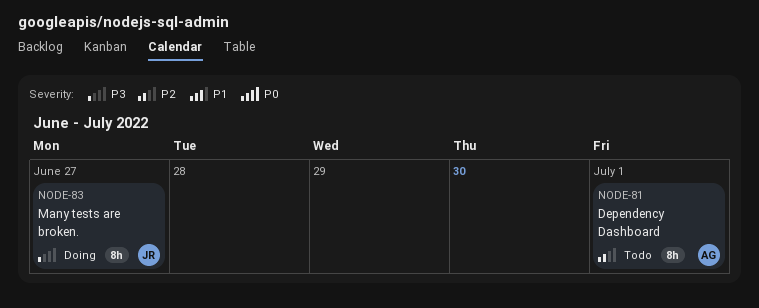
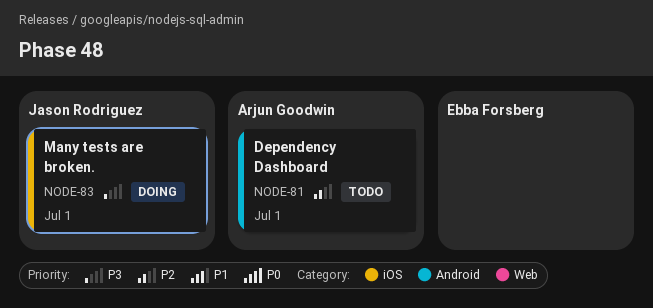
NODE-83, due: Jun 27 -> Jul 1

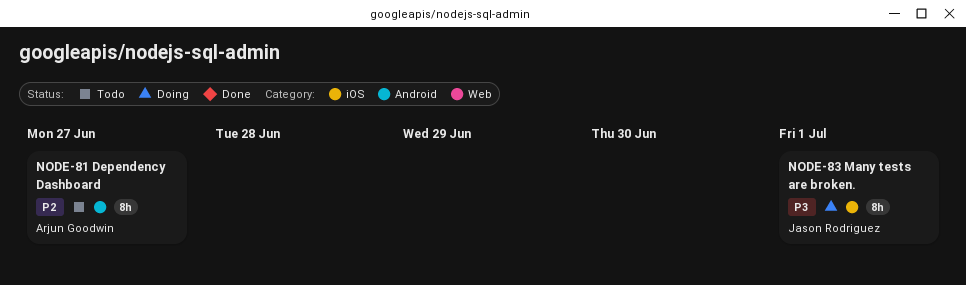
NODE-81, due: Jul 1 -> Jun 27

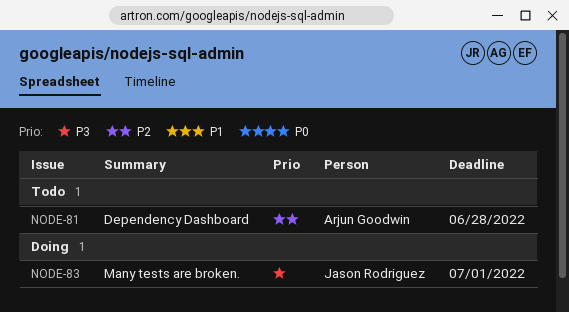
NODE-81, due: Jun 27 -> Jun 28

